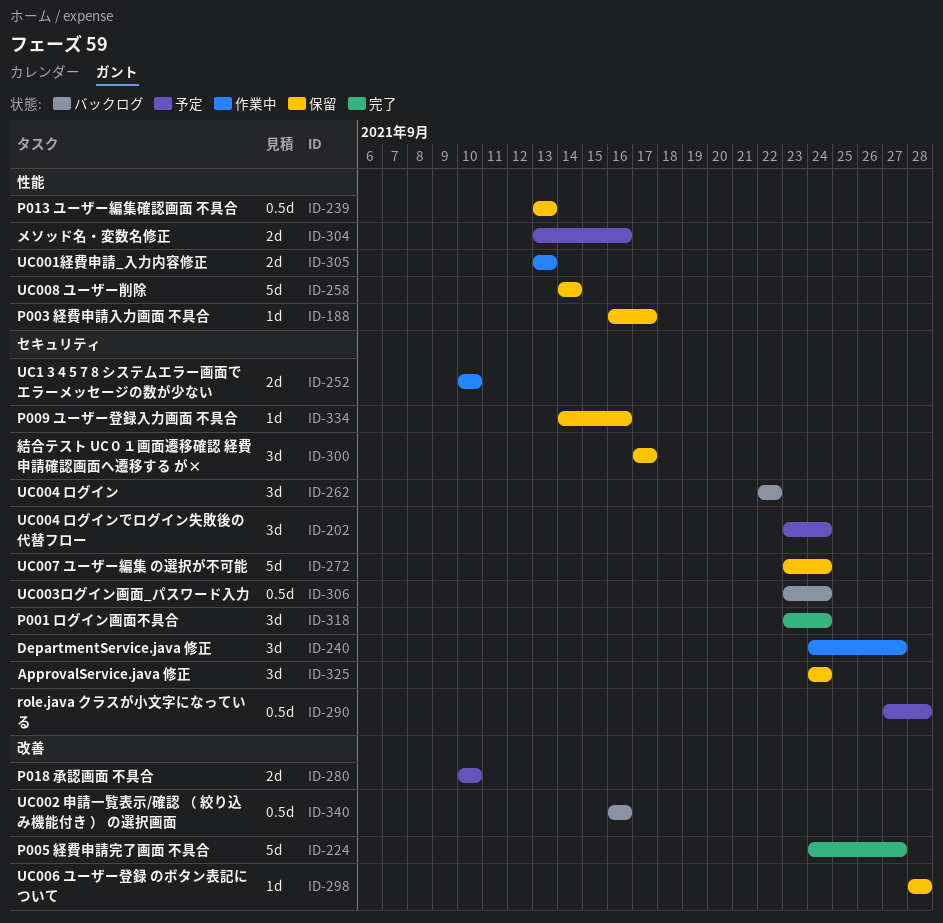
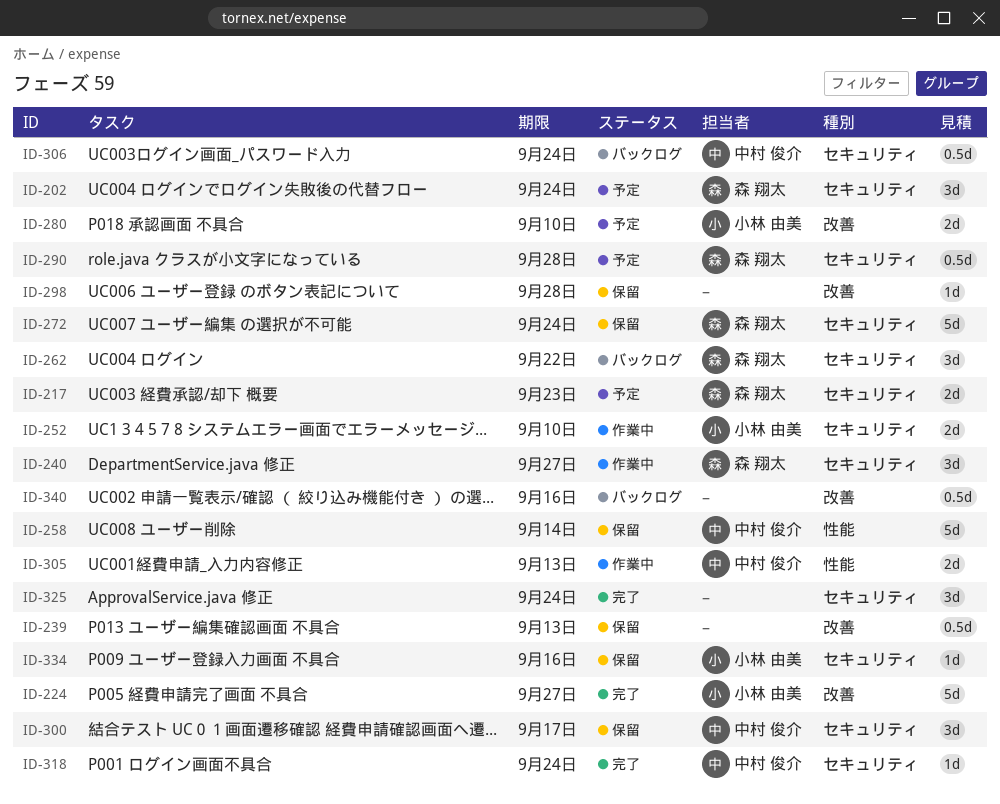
ID-188: present -> none
ID-217: none -> present
ID-239, label: 性能 -> 改善
ID-304: present -> none
ID-318, estimate: 3d -> 1d
ID-325, status: 保留 -> 完了

